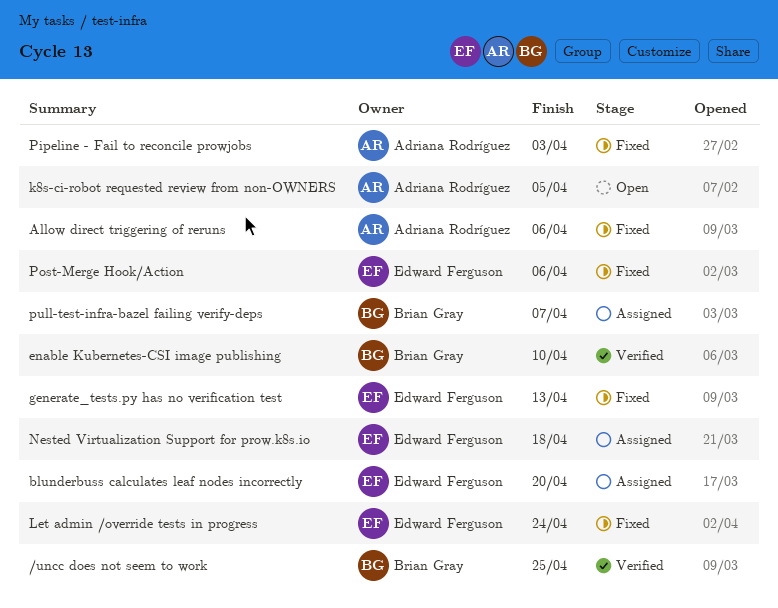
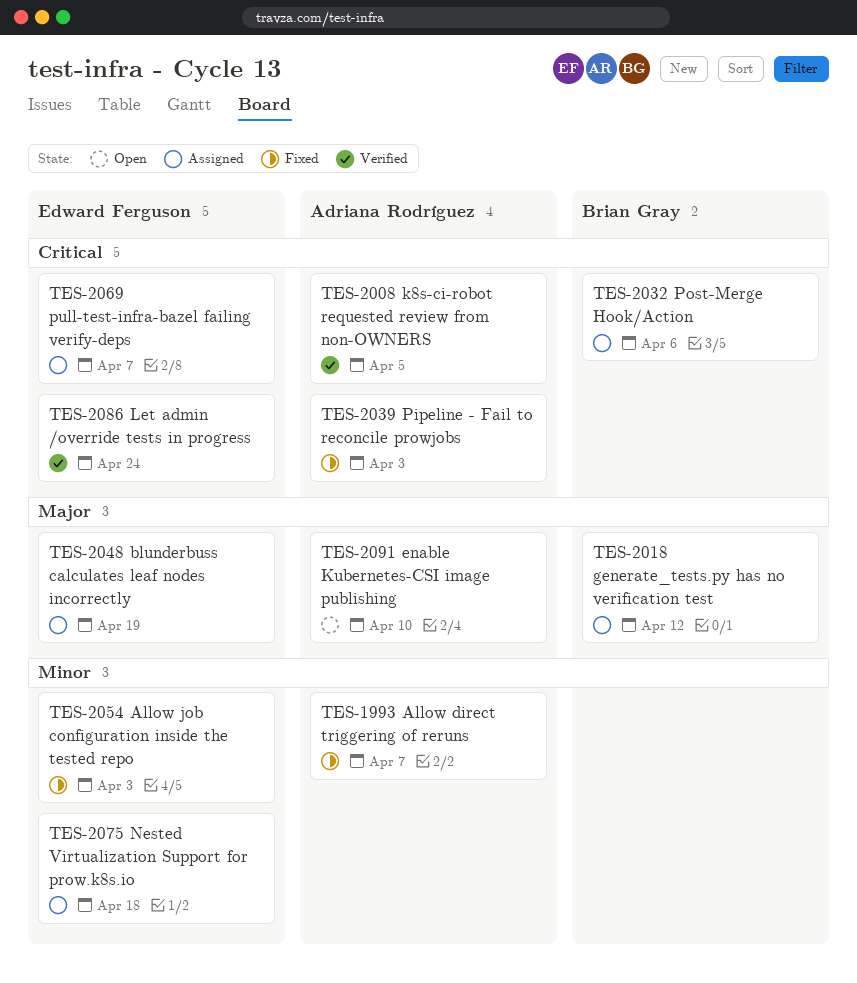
/uncc does not seem to work: present -> none
Allow direct triggering of reruns, due: Apr 6 -> Apr 7
Allow job configuration inside the tested repo: none -> present
blunderbuss calculates leaf nodes incorrectly, due: Apr 20 -> Apr 19
enable Kubernetes-CSI image publishing, status: Verified -> Open
enable Kubernetes-CSI image publishing, owner: Brian Gray -> Adriana Rodríguez
generate_tests.py has no verification test, status: Fixed -> Assigned
generate_tests.py has no verification test, owner: Edward Ferguson -> Brian Gray
generate_tests.py has no verification test, due: Apr 13 -> Apr 12
k8s-ci-robot requested review from non-OWNERS, status: Open -> Verified
Let admin /override tests in progress, status: Fixed -> Verified
Post-Merge Hook/Action, status: Fixed -> Assigned
Post-Merge Hook/Action, owner: Edward Ferguson -> Brian Gray
pull-test-infra-bazel failing verify-deps, owner: Brian Gray -> Edward Ferguson

